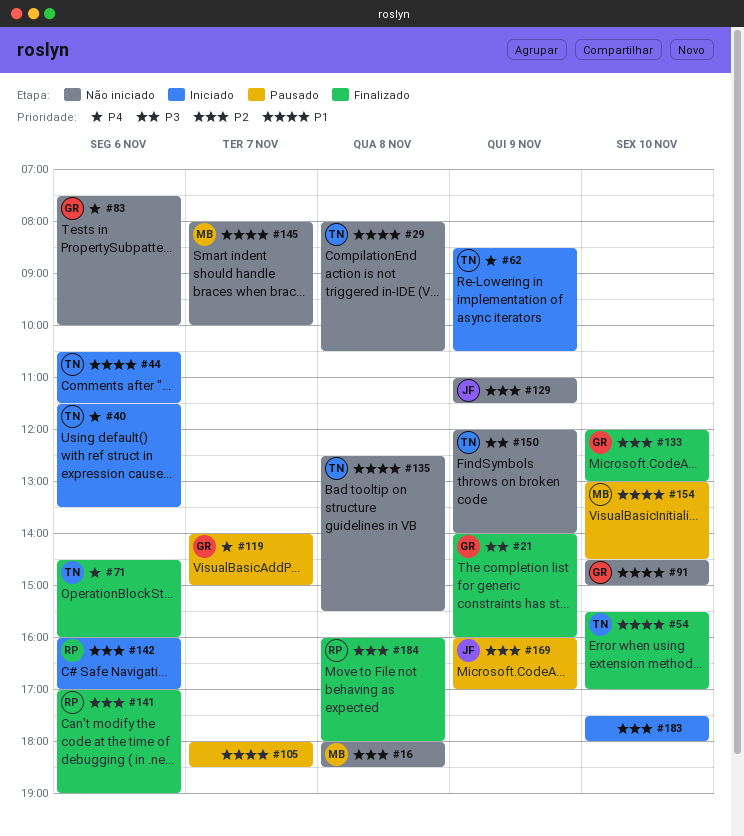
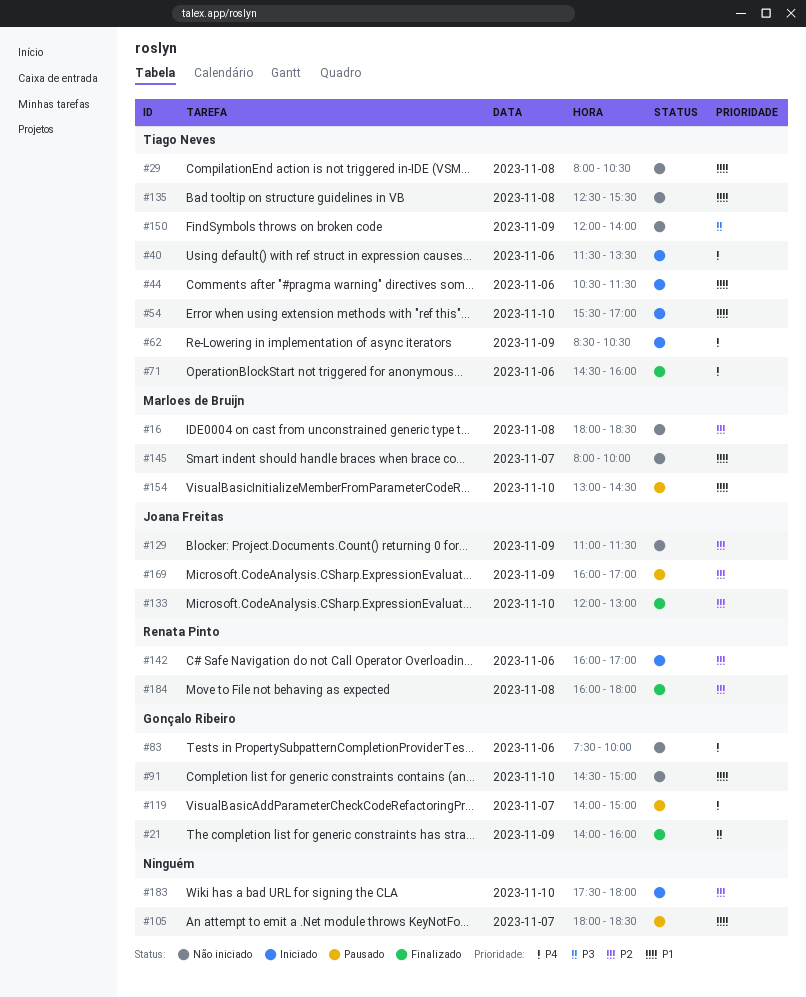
#54, status: Finalizado -> Iniciado
#133, owner: Gonçalo Ribeiro -> Joana Freitas
#141: present -> none

